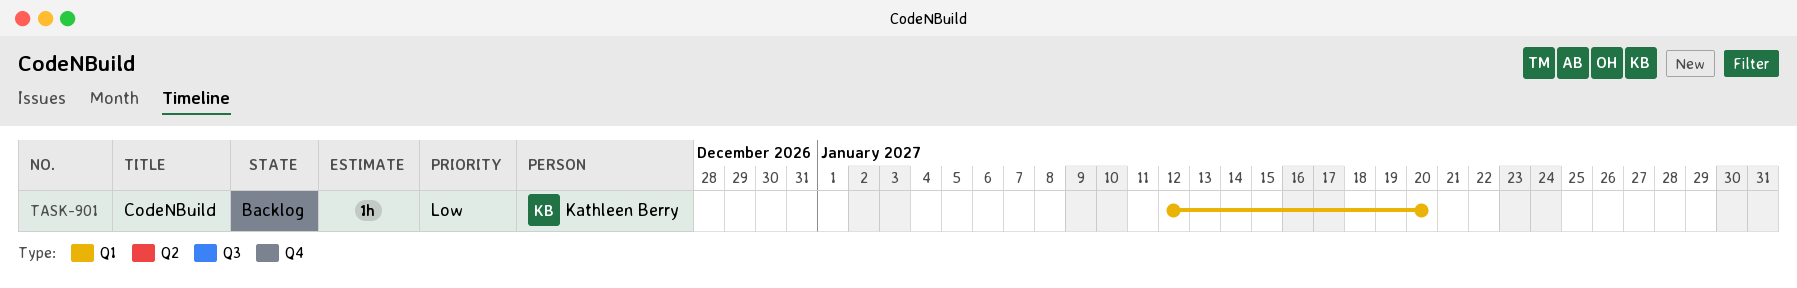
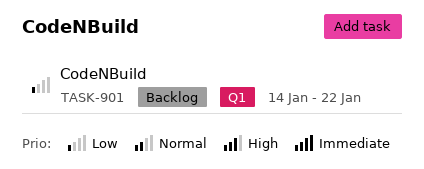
TASK-901, start: Jan 12 -> Jan 14
TASK-901, due: Jan 20 -> Jan 22

